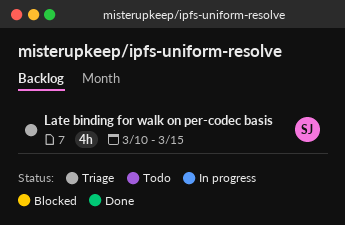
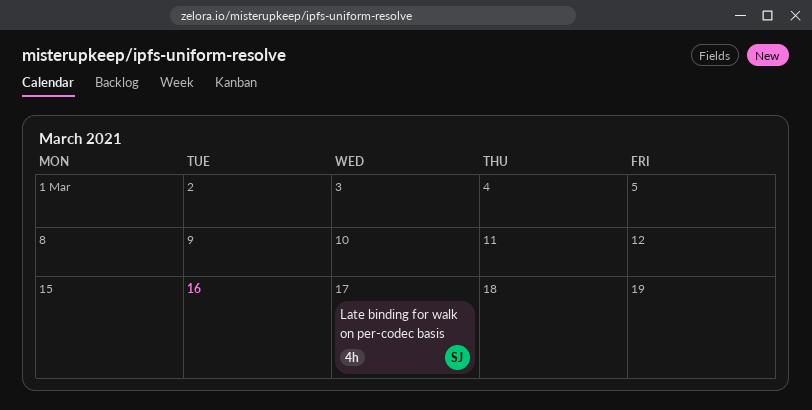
Late binding for walk on per-codec basis, due: Mar 15 -> Mar 17

